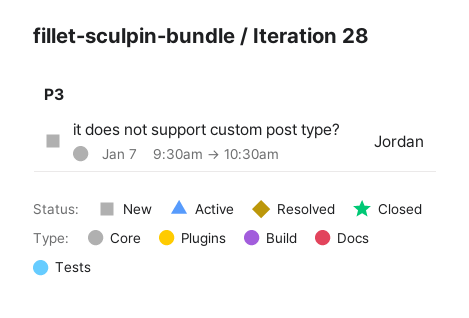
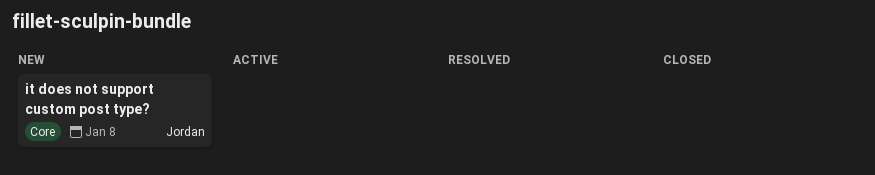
it does not support custom post type?, day: Jan 7 -> Jan 8

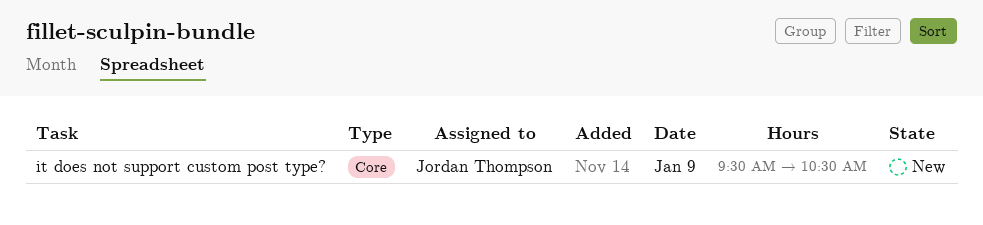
it does not support custom post type?, day: Jan 8 -> Jan 9

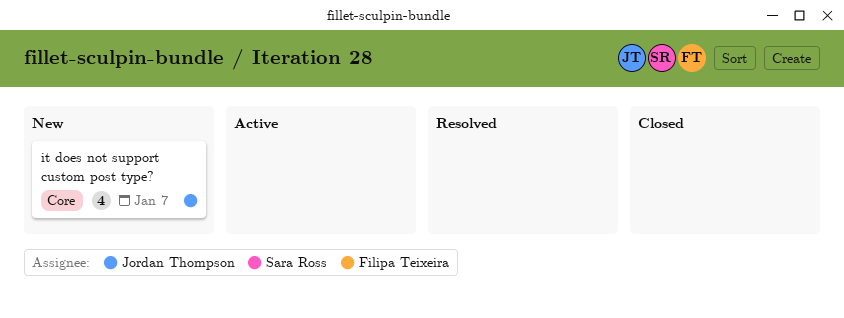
it does not support custom post type?, day: Jan 9 -> Jan 7

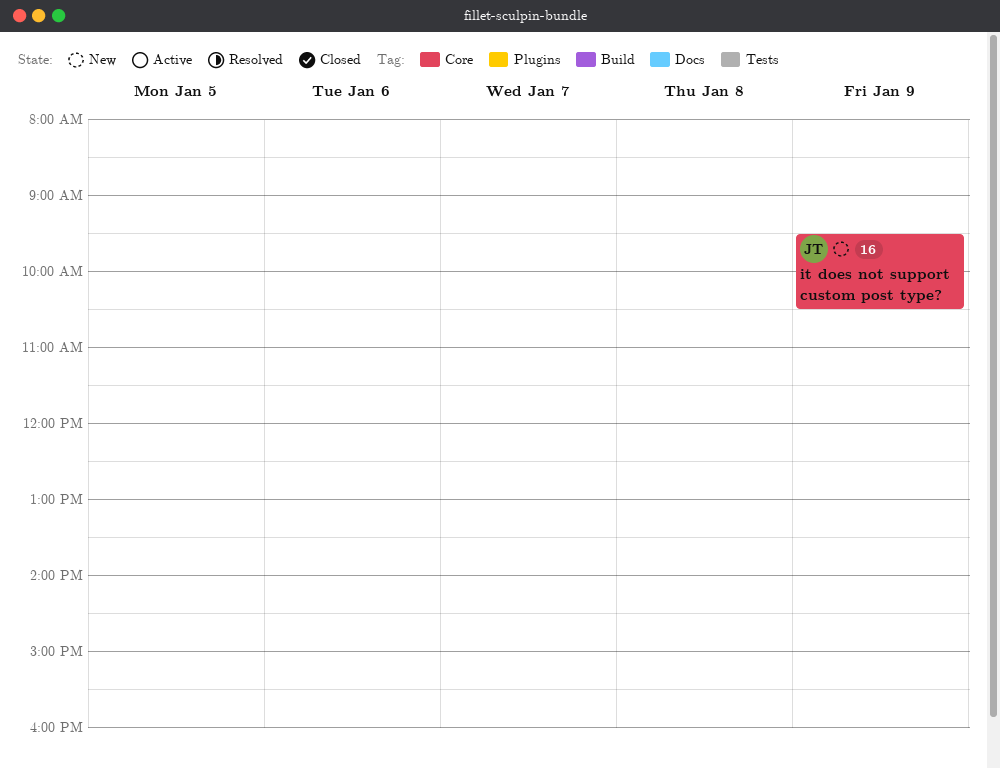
it does not support custom post type?, estimate: 4 -> 16
it does not support custom post type?, day: Jan 7 -> Jan 9

